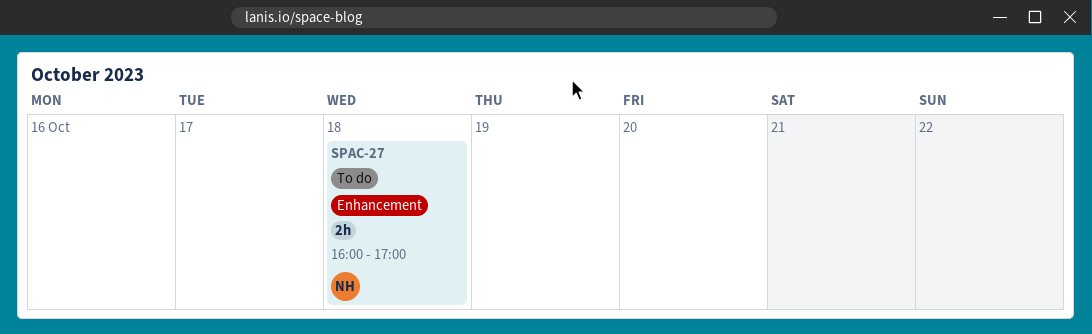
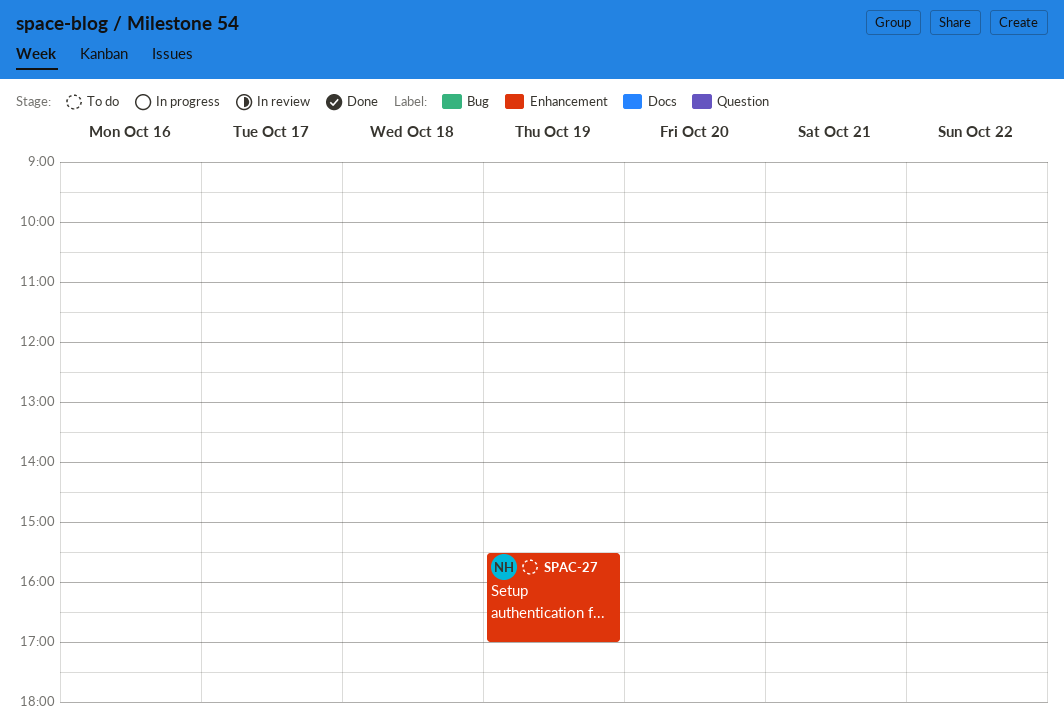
SPAC-27, day: Oct 18 -> Oct 19
SPAC-27, begins: 16:00 -> 15:30

